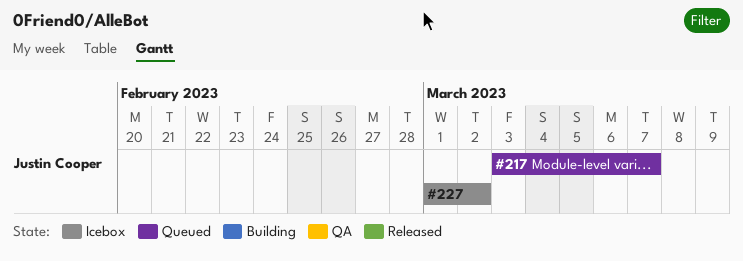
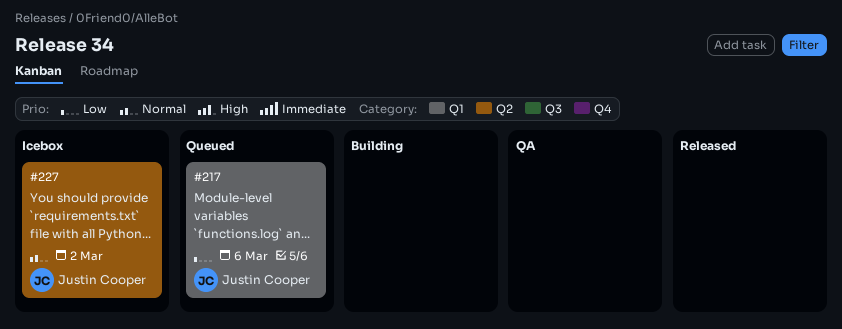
#217, due: Mar 7 -> Mar 6

